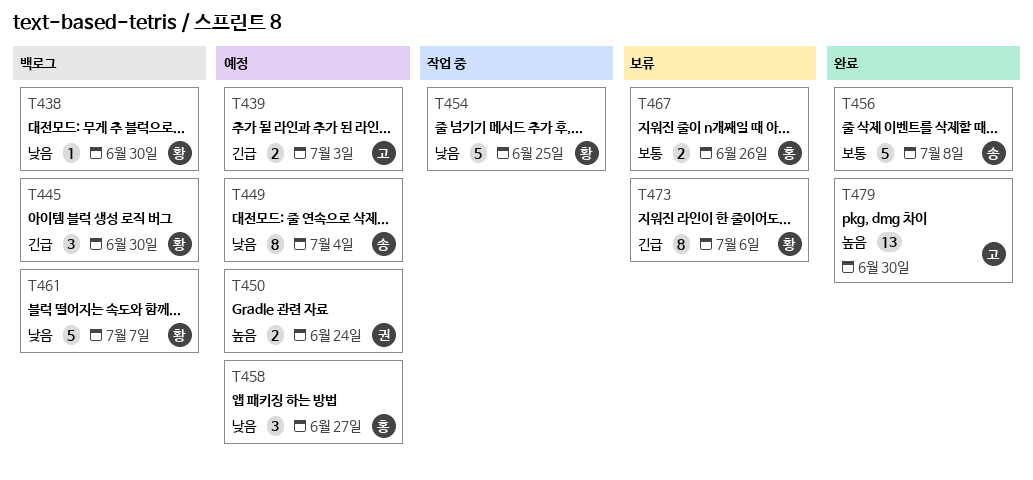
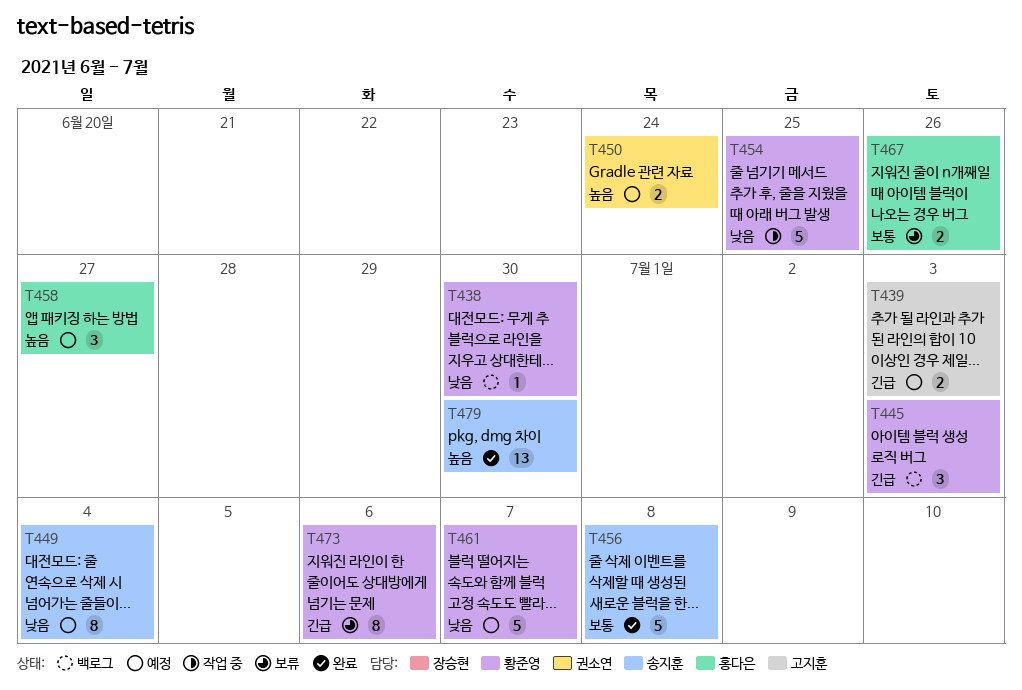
T445, due: Jun 30 -> Jul 3
T458, priority: 낮음 -> 높음
T461, status: 백로그 -> 예정
T479, owner: 고지훈 -> 송지훈

